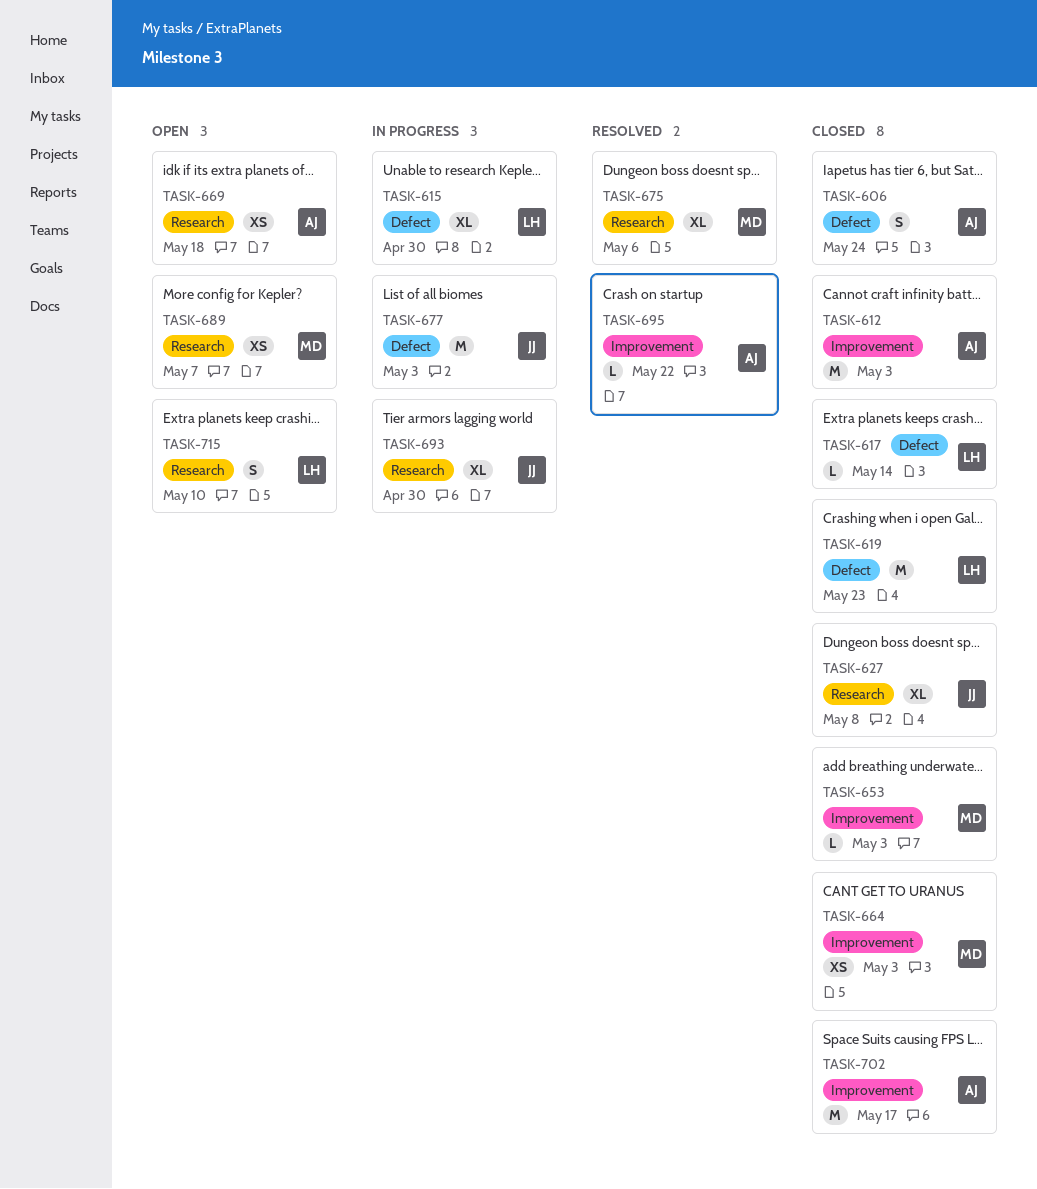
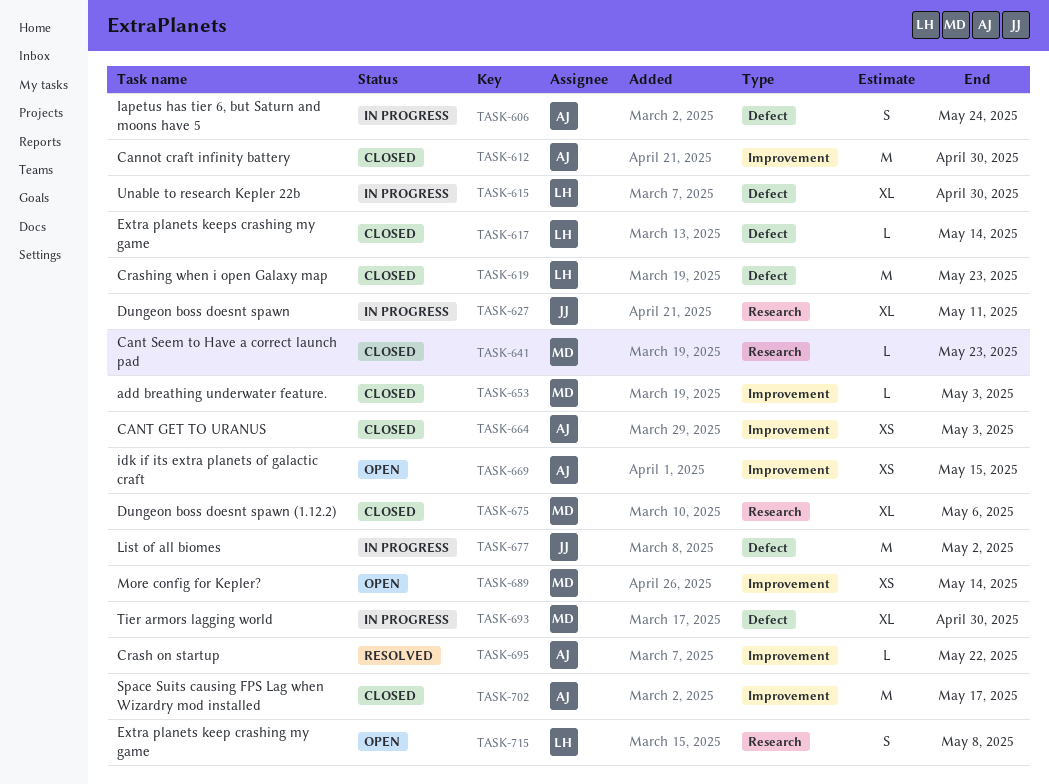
TASK-606, status: Closed -> In progress
TASK-612, due: May 3 -> Apr 30
TASK-627, status: Closed -> In progress
TASK-627, due: May 8 -> May 11
TASK-641: none -> present
TASK-664, owner: MD -> AJ
TASK-669, label: Research -> Improvement
TASK-669, due: May 18 -> May 15
TASK-675, status: Resolved -> Closed
TASK-677, due: May 3 -> May 2
TASK-689, label: Research -> Improvement
TASK-689, due: May 7 -> May 14
TASK-693, owner: JJ -> MD
TASK-693, label: Research -> Defect
TASK-715, due: May 10 -> May 8

